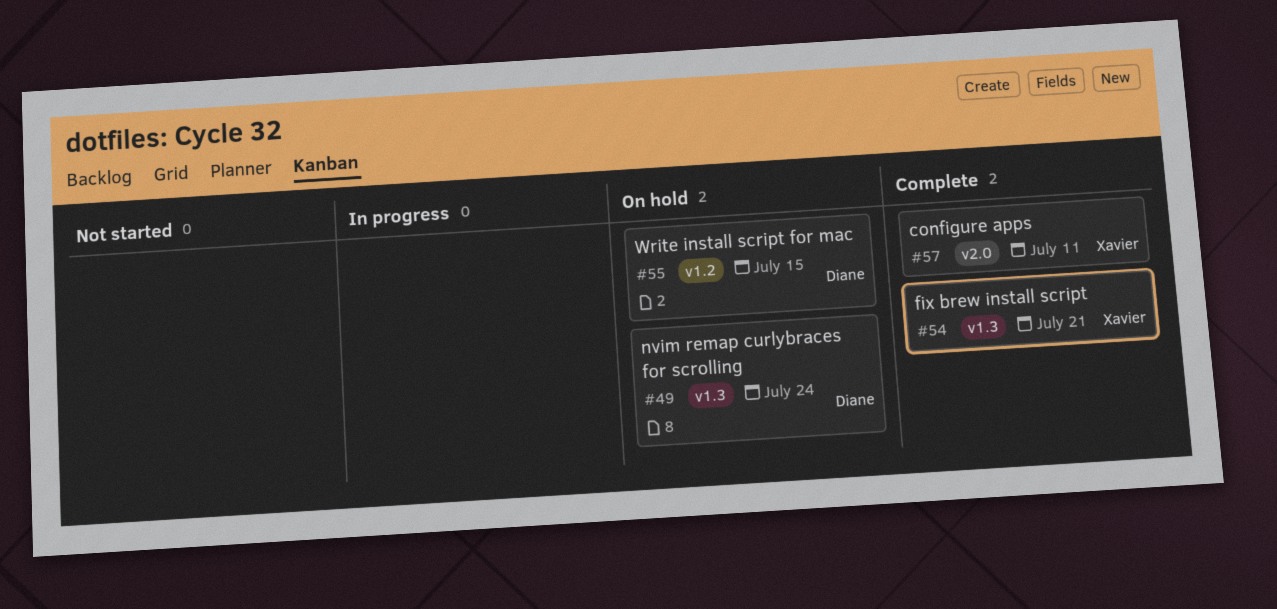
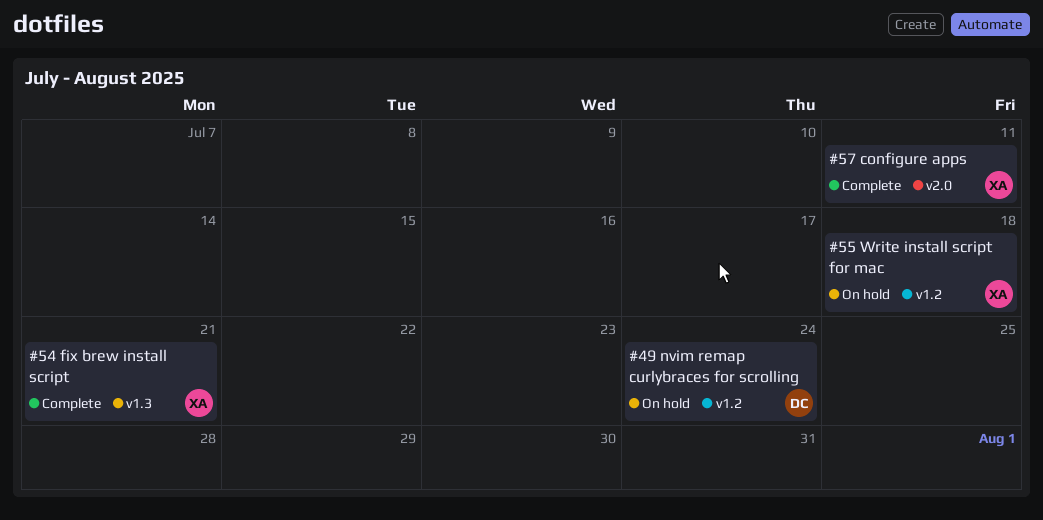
#49, label: v1.3 -> v1.2
#55, owner: Diane -> Xavier
#55, due: Jul 15 -> Jul 18

